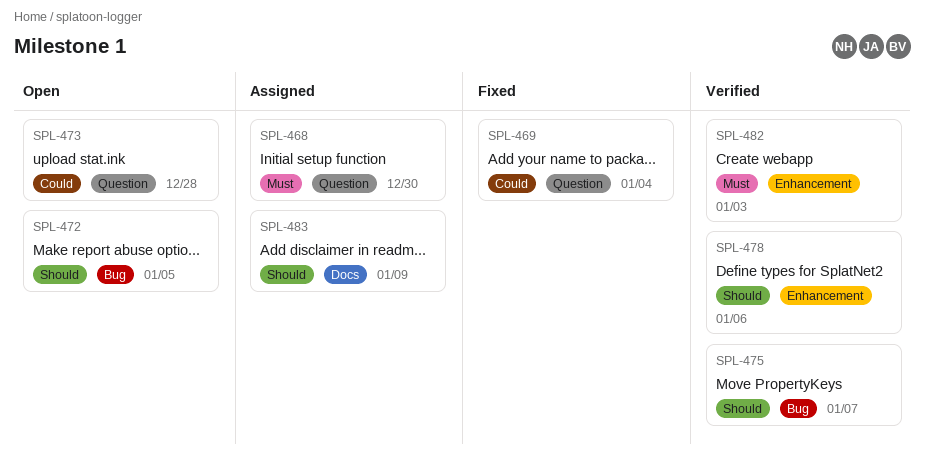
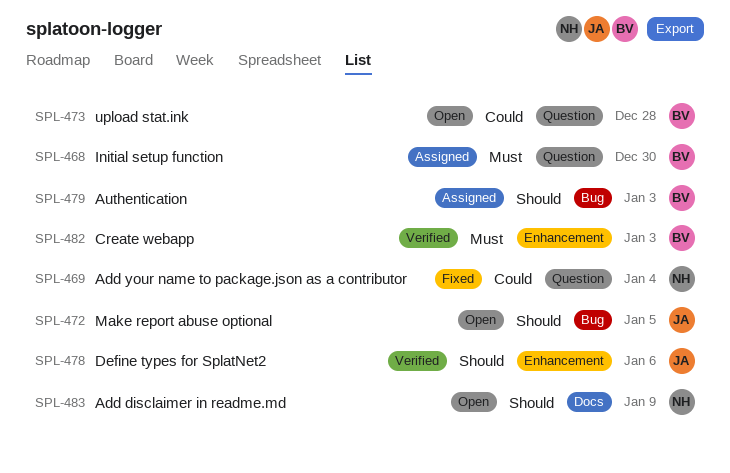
SPL-475: present -> none
SPL-479: none -> present
SPL-483, status: Assigned -> Open

